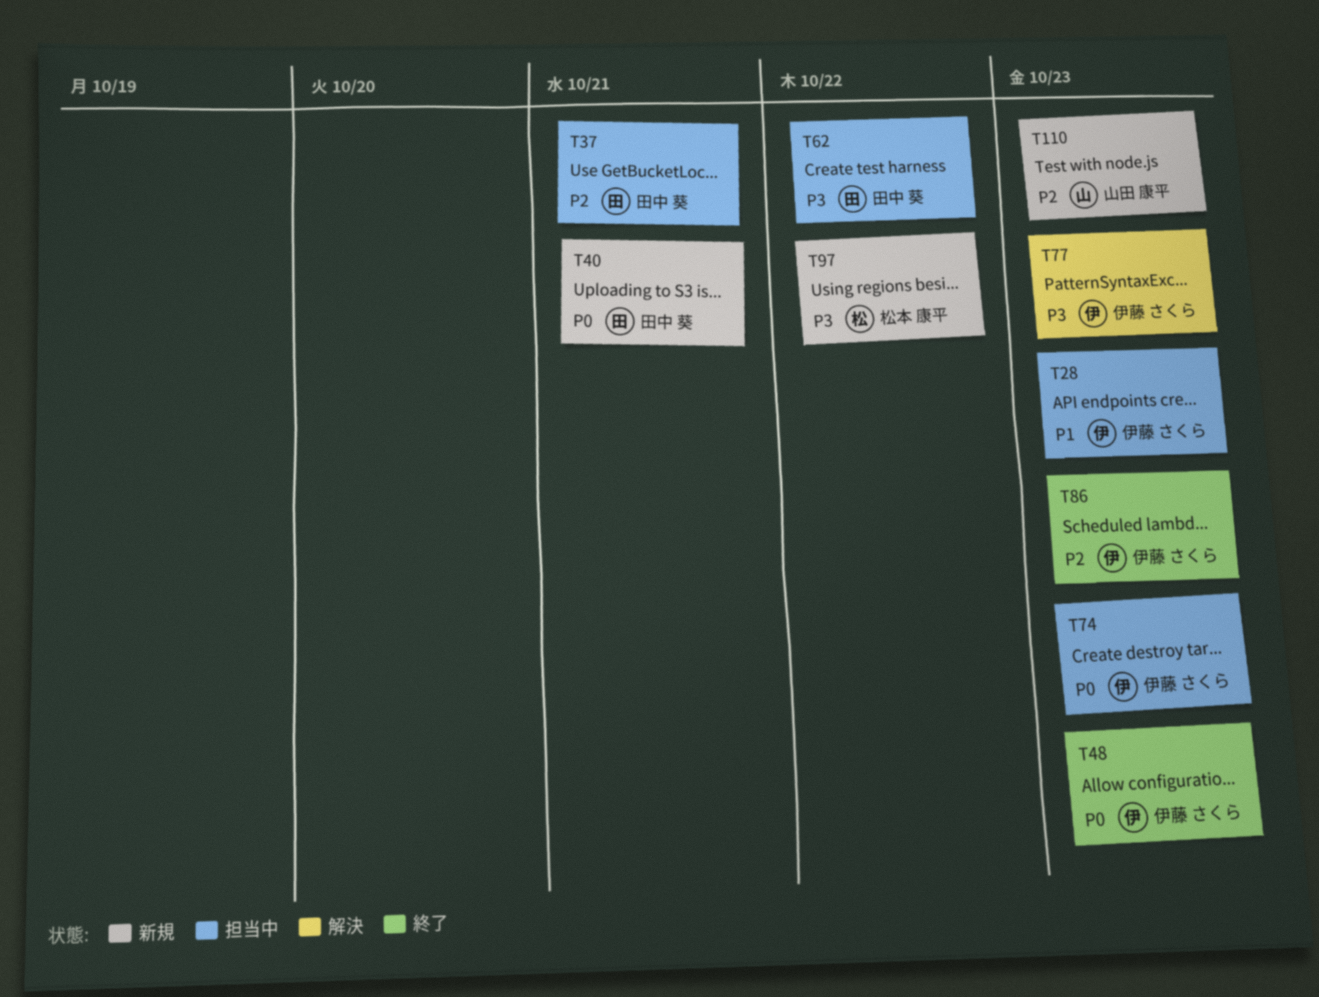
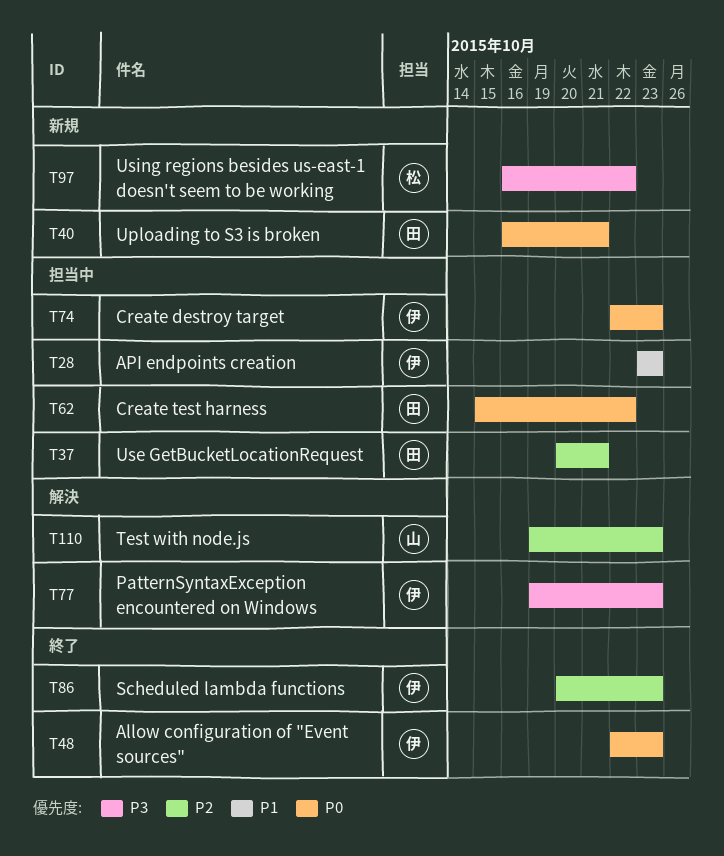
T62, priority: P3 -> P0
T110, status: 新規 -> 解決

